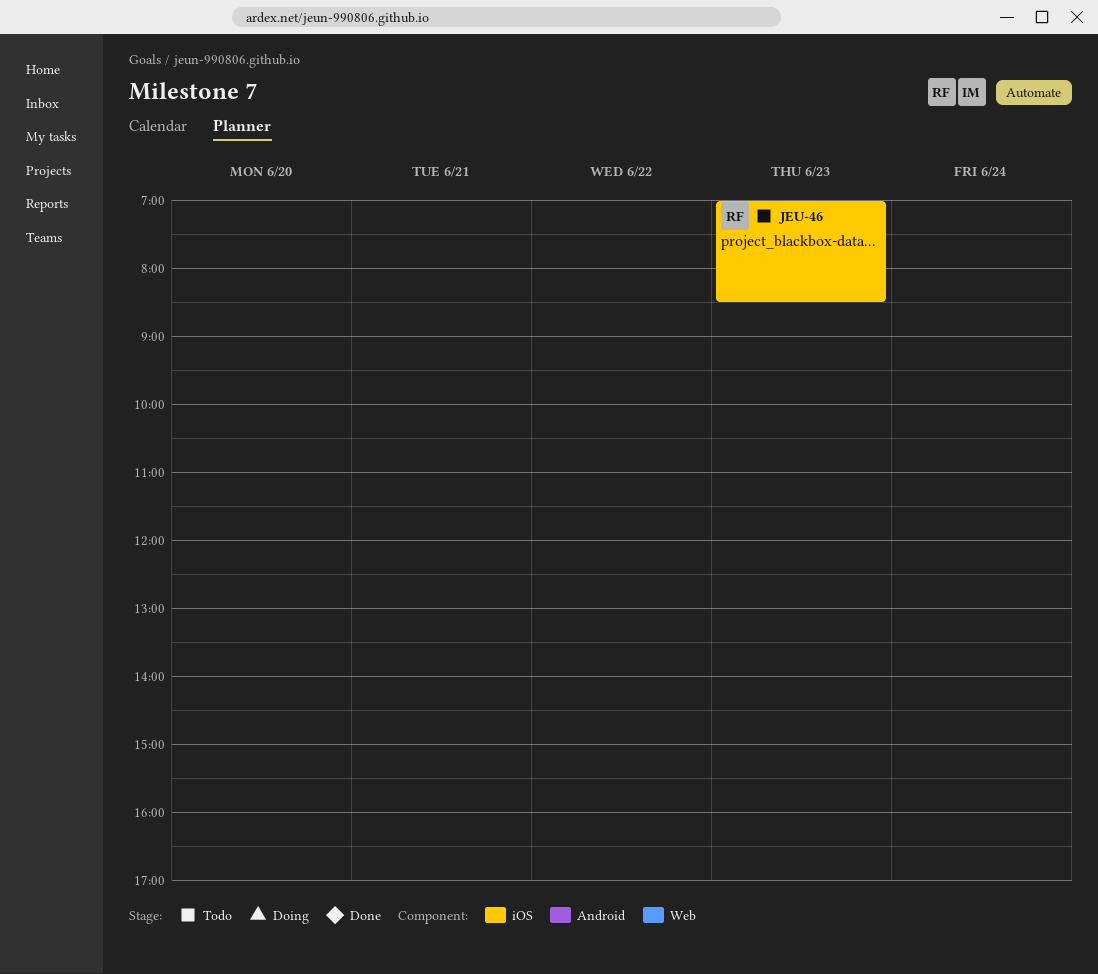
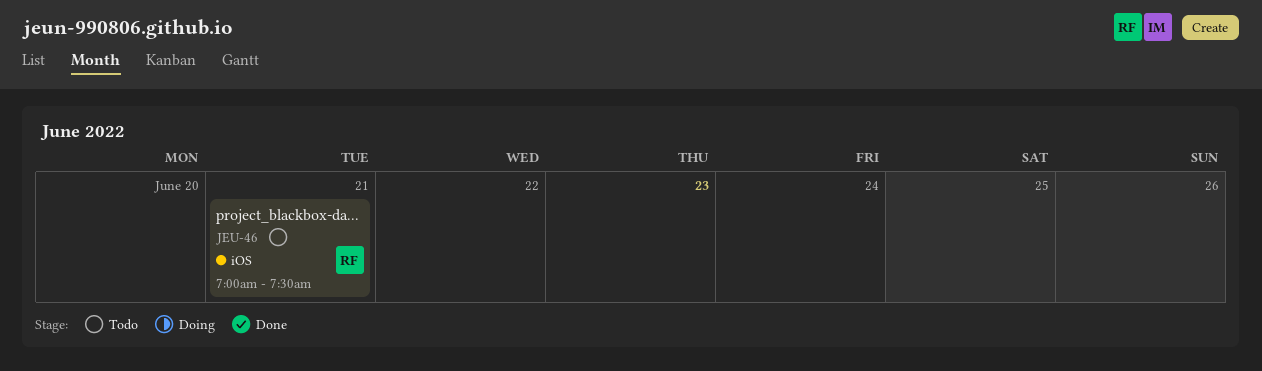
JEU-46, day: Jun 23 -> Jun 21
JEU-46, ends: 08:30 -> 07:30

